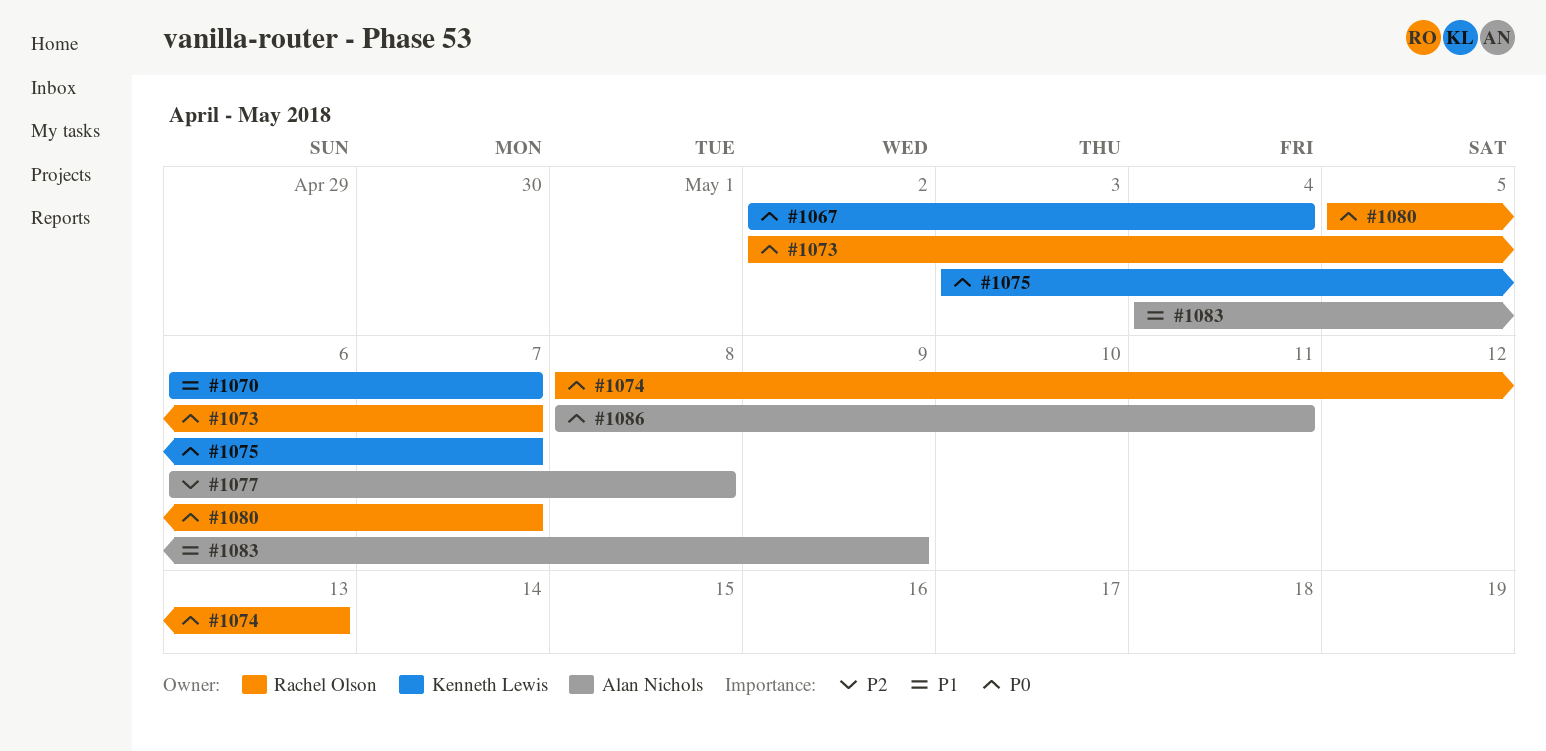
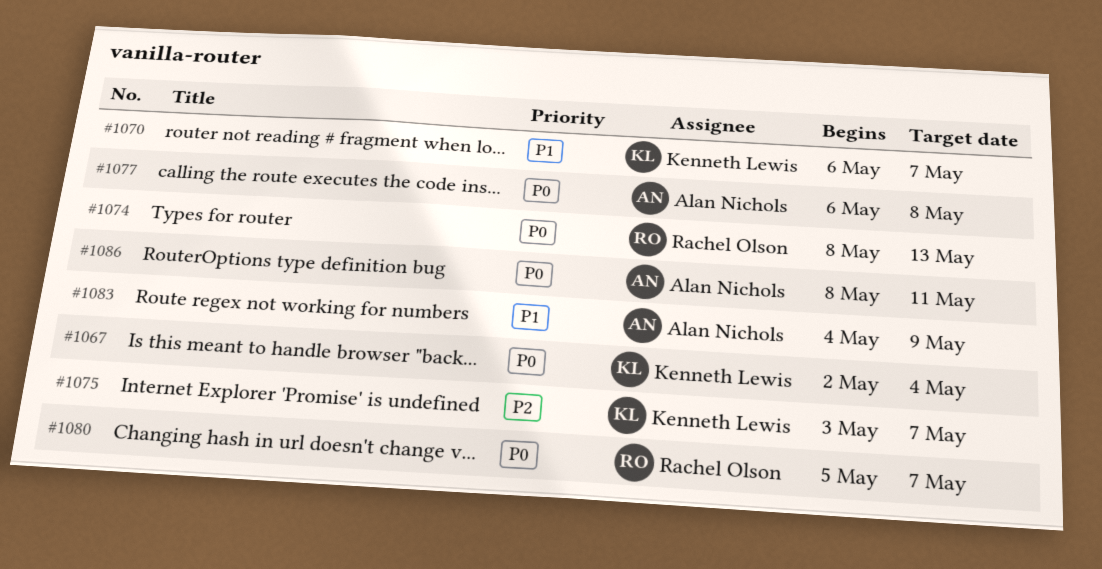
#1073: present -> none
#1075, priority: P0 -> P2
#1077, priority: P2 -> P0

